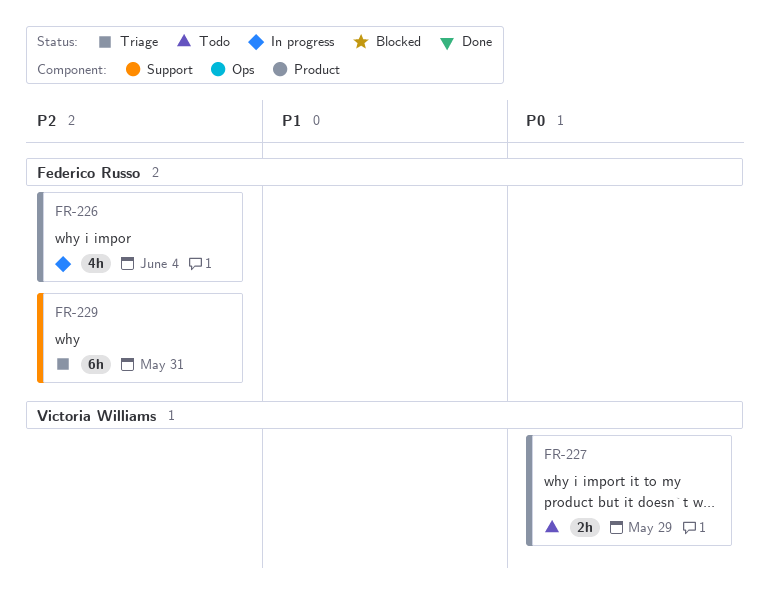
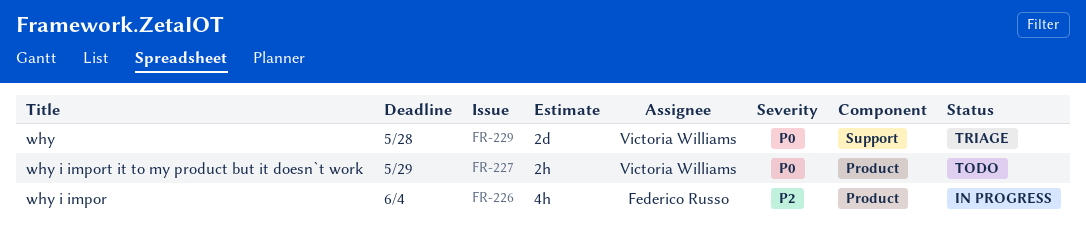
FR-229, owner: Federico Russo -> Victoria Williams
FR-229, priority: P2 -> P0
FR-229, estimate: 6h -> 2d
FR-229, due: May 31 -> May 28

